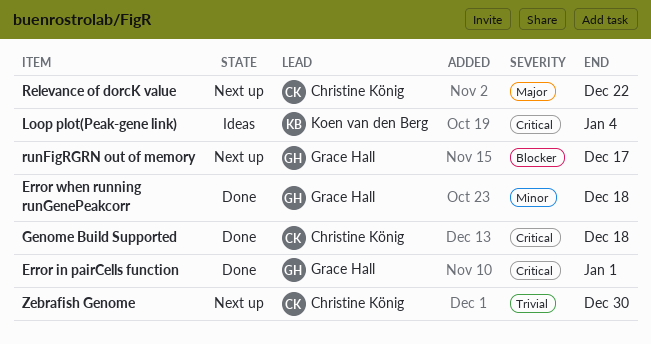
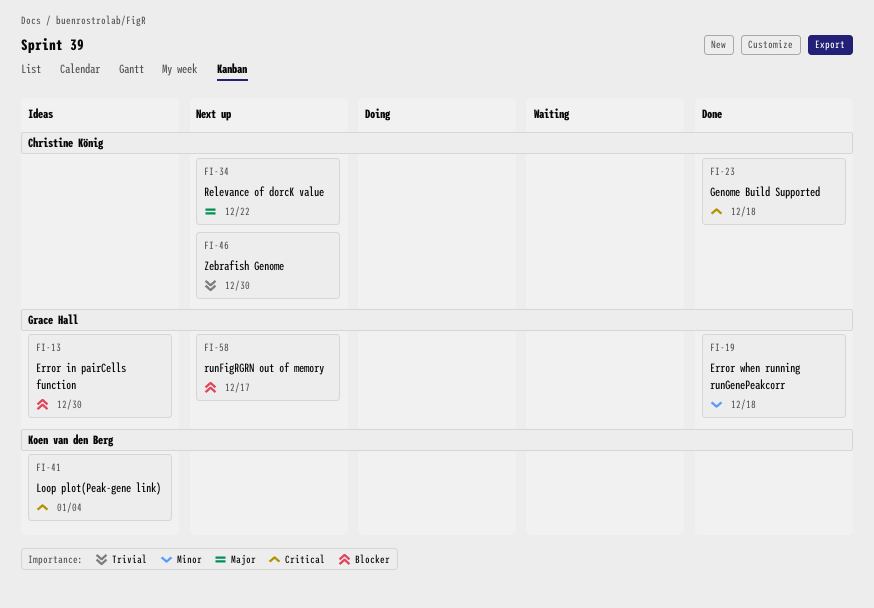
Error in pairCells function, status: Done -> Ideas
Error in pairCells function, priority: Critical -> Blocker
Error in pairCells function, due: Jan 1 -> Dec 30

